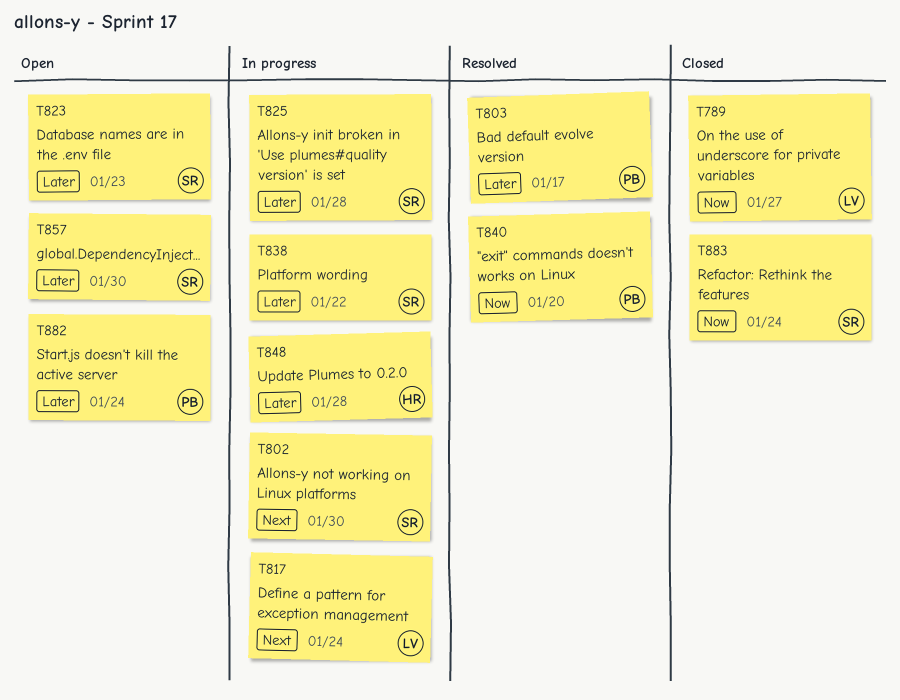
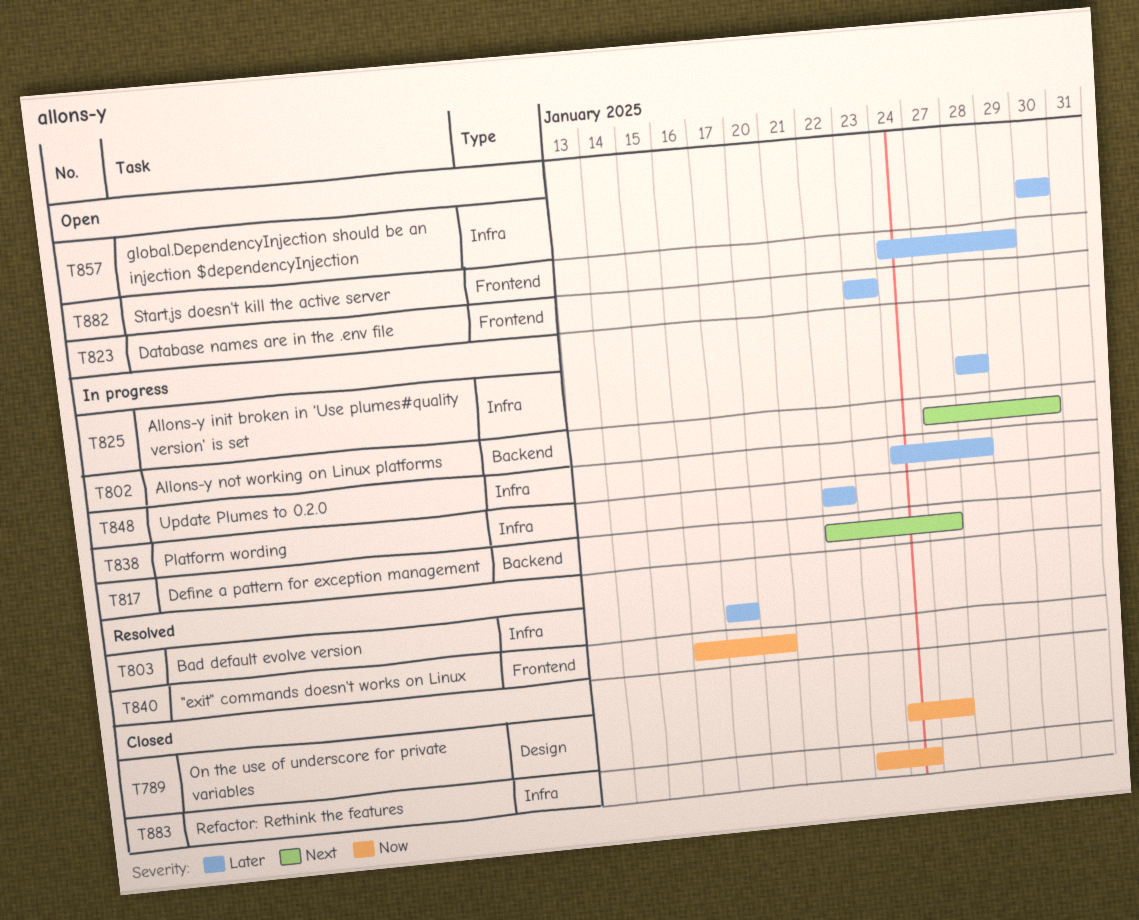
T817, due: Jan 24 -> Jan 27
T882, due: Jan 24 -> Jan 29

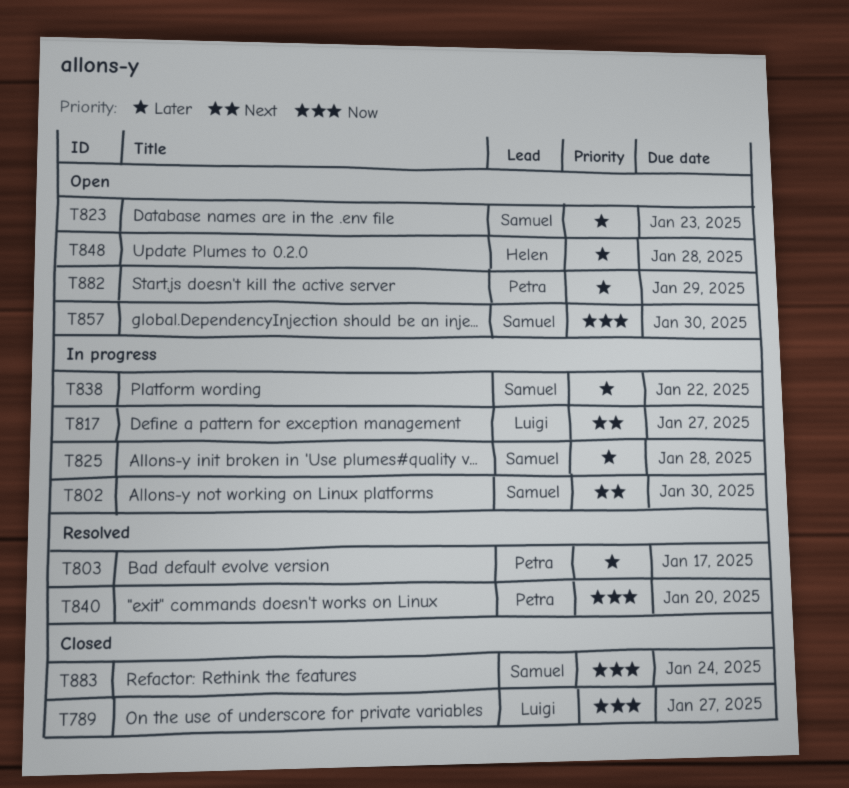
T848, status: In progress -> Open
T857, priority: Later -> Now

